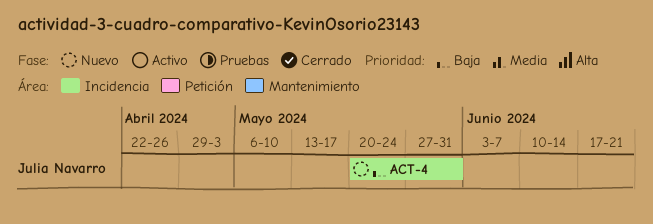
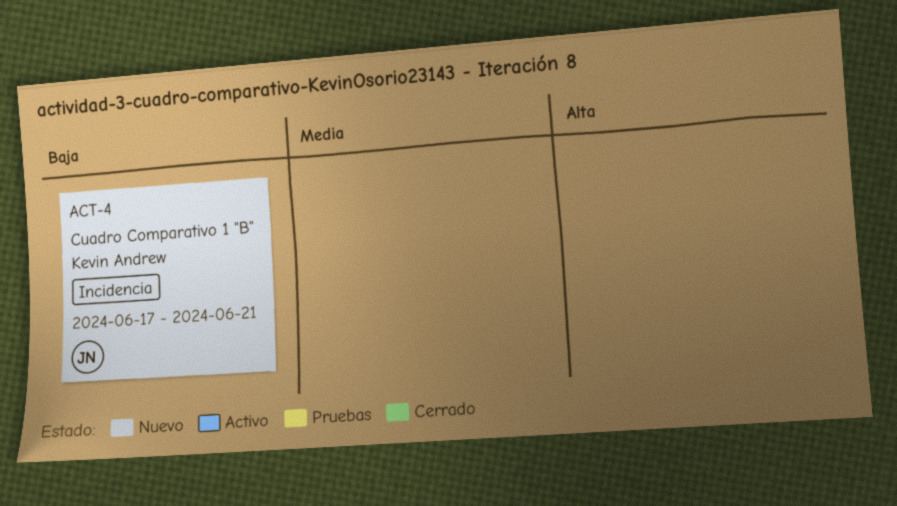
ACT-4, start: May 20 -> Jun 17
ACT-4, due: May 31 -> Jun 21

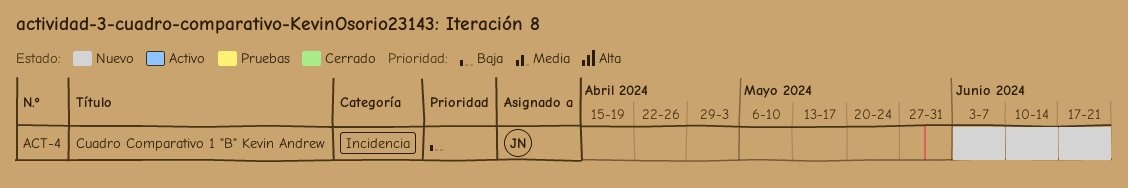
ACT-4, start: Jun 17 -> Jun 3

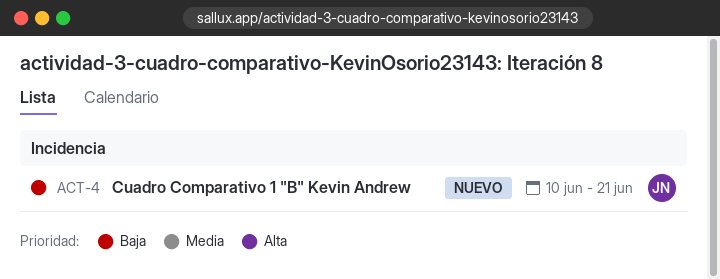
ACT-4, start: Jun 3 -> Jun 10

